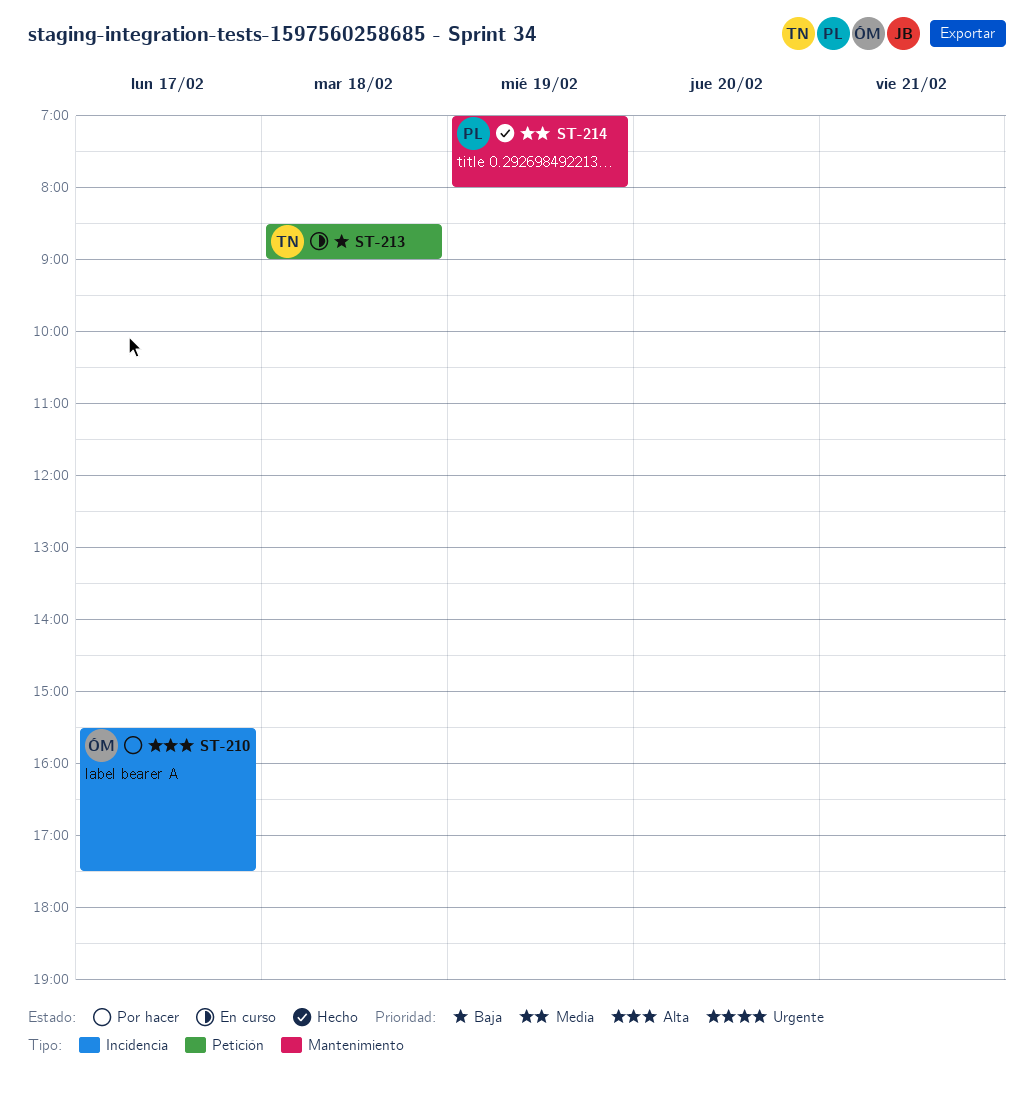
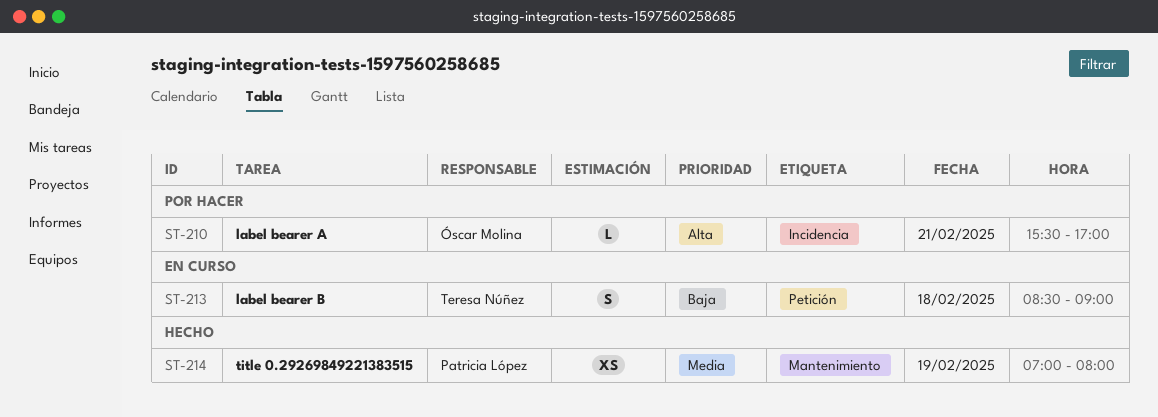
ST-210, day: Feb 17 -> Feb 21
ST-210, ends: 17:30 -> 17:00

